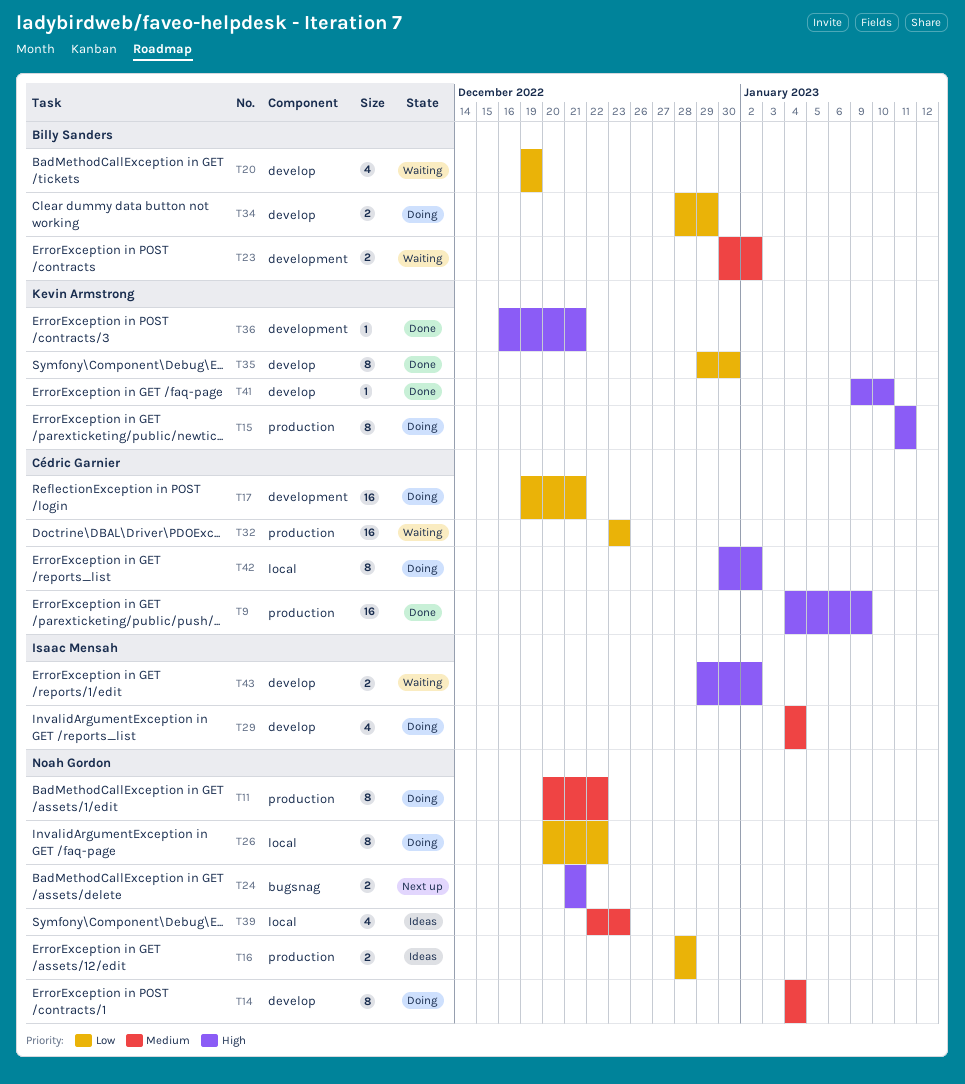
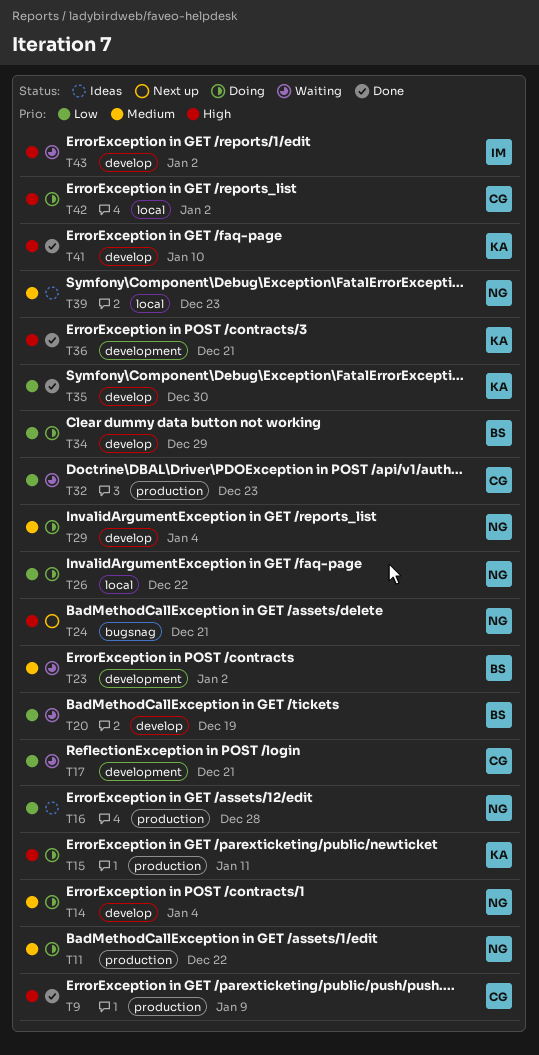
T17, status: Doing -> Waiting
T29, owner: Isaac Mensah -> Noah Gordon

